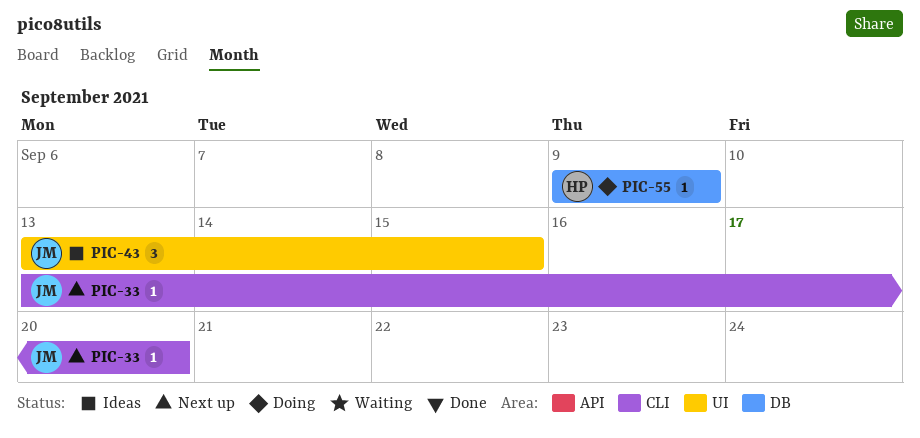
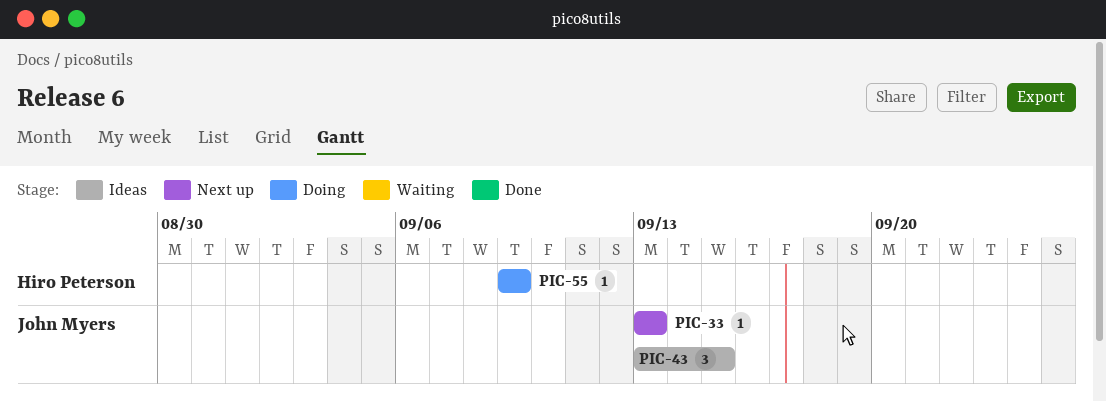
PIC-33, due: Sep 20 -> Sep 13

